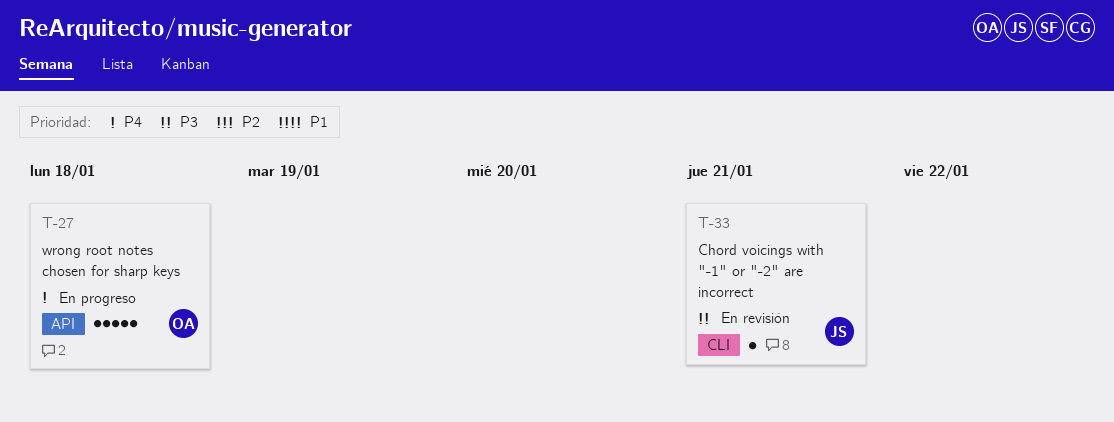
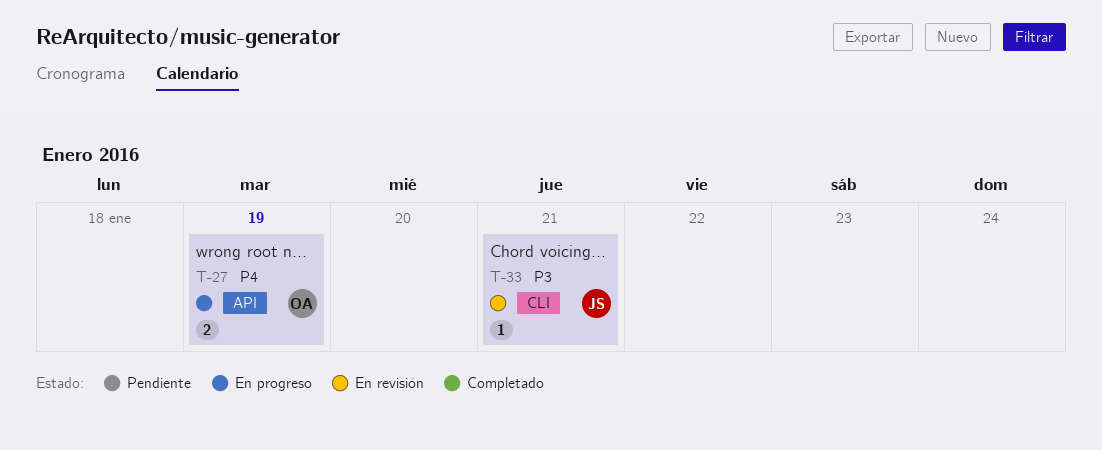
T-27, estimate: 5 -> 2
T-27, due: Jan 18 -> Jan 19

